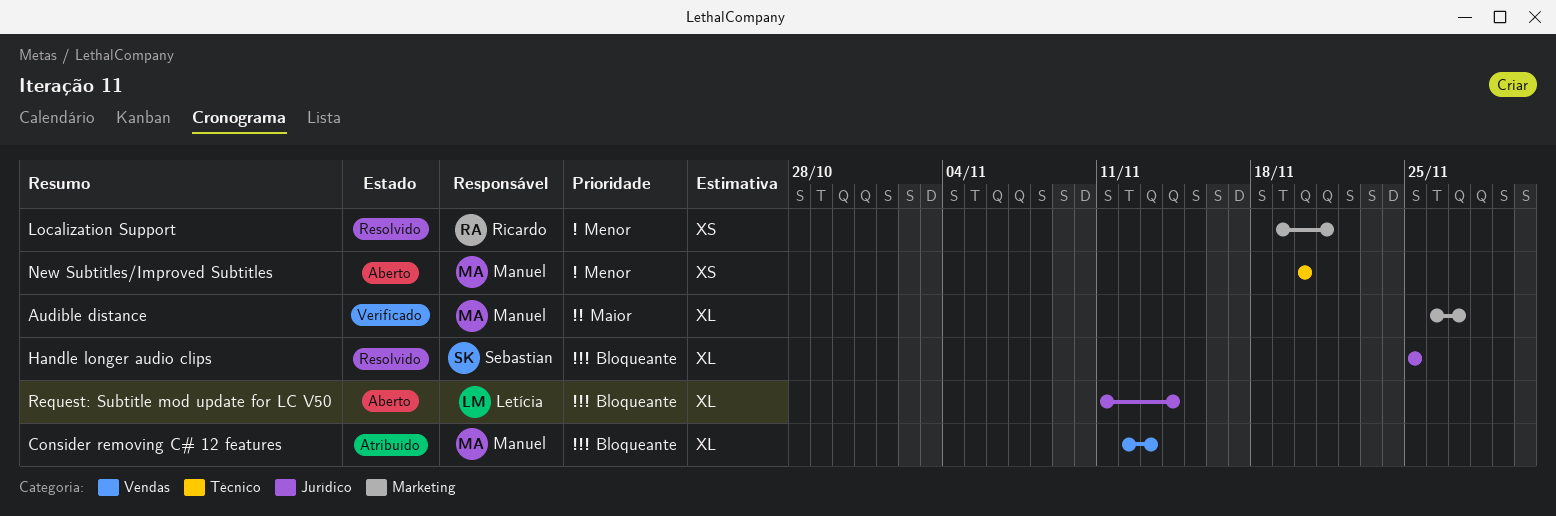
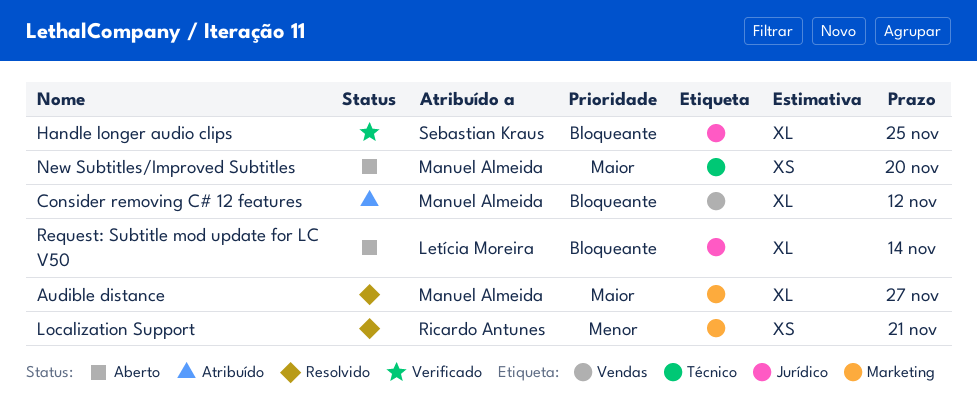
Audible distance, status: Verificado -> Resolvido
Consider removing C# 12 features, due: Nov 13 -> Nov 12
Handle longer audio clips, status: Resolvido -> Verificado
New Subtitles/Improved Subtitles, priority: Menor -> Maior

